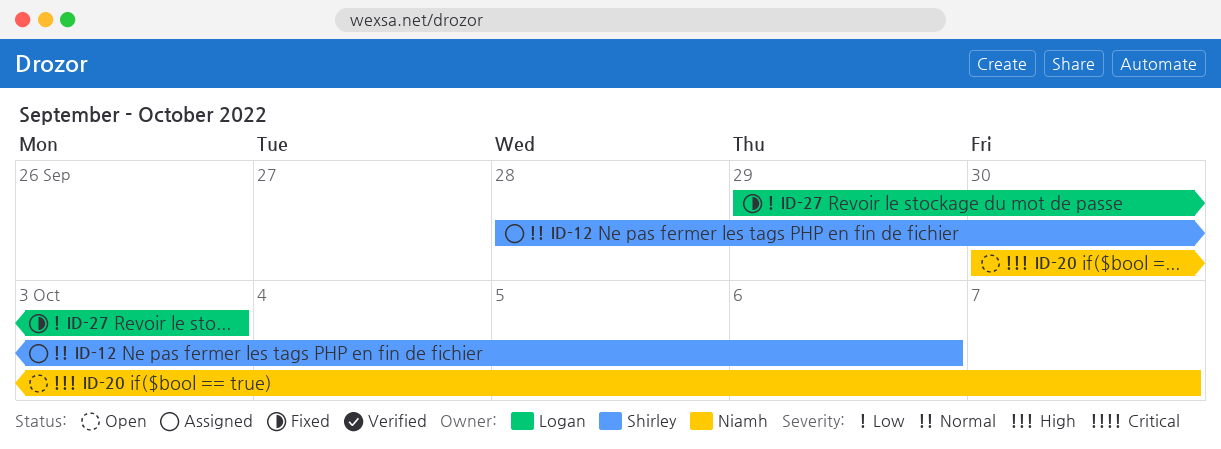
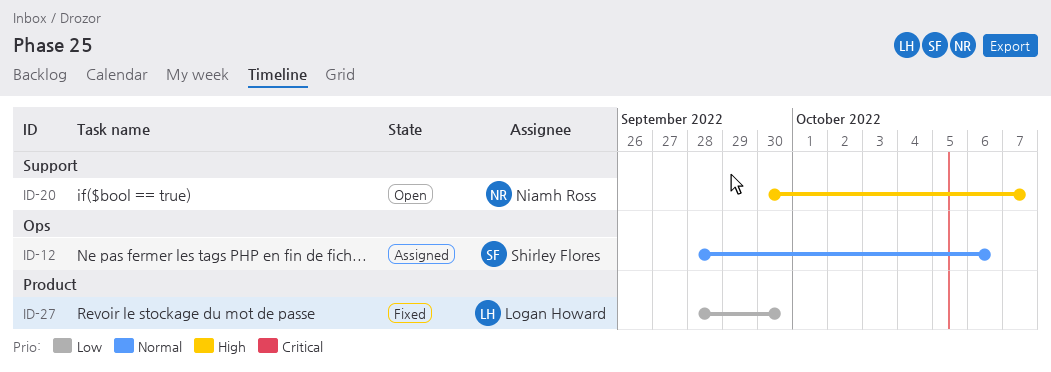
ID-27, start: Sep 29 -> Sep 28
ID-27, due: Oct 3 -> Sep 30

